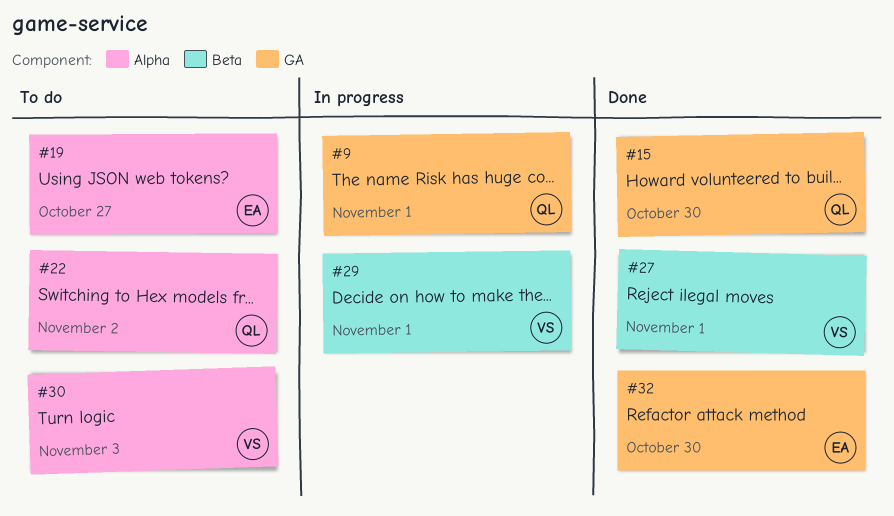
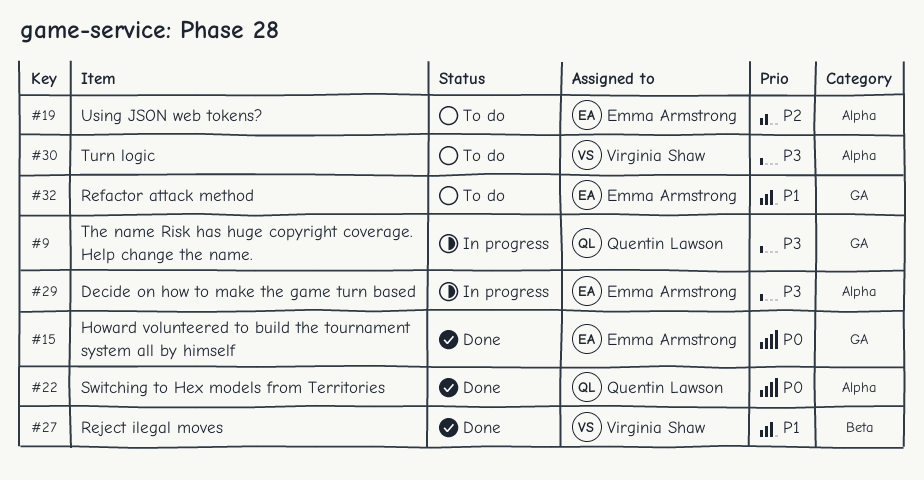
#15, owner: Quentin Lawson -> Emma Armstrong
#22, status: To do -> Done
#29, owner: Virginia Shaw -> Emma Armstrong
#29, label: Beta -> Alpha
#32, status: Done -> To do

